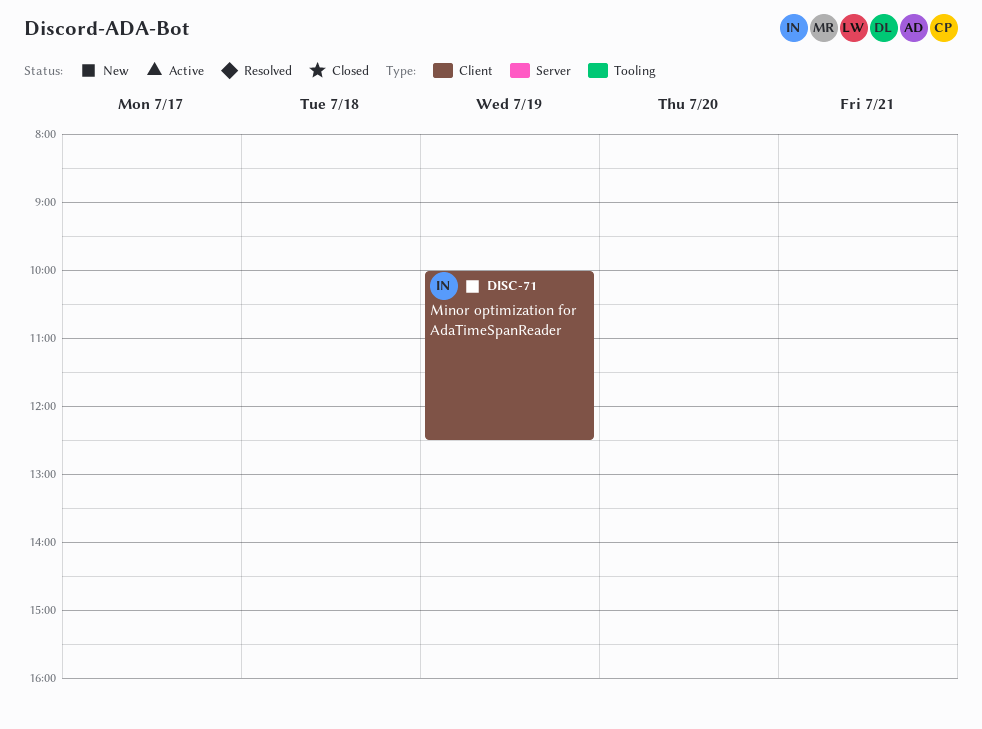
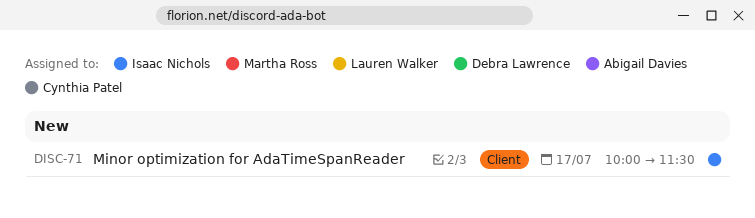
DISC-71, day: Jul 19 -> Jul 17
DISC-71, ends: 12:30 -> 11:30

